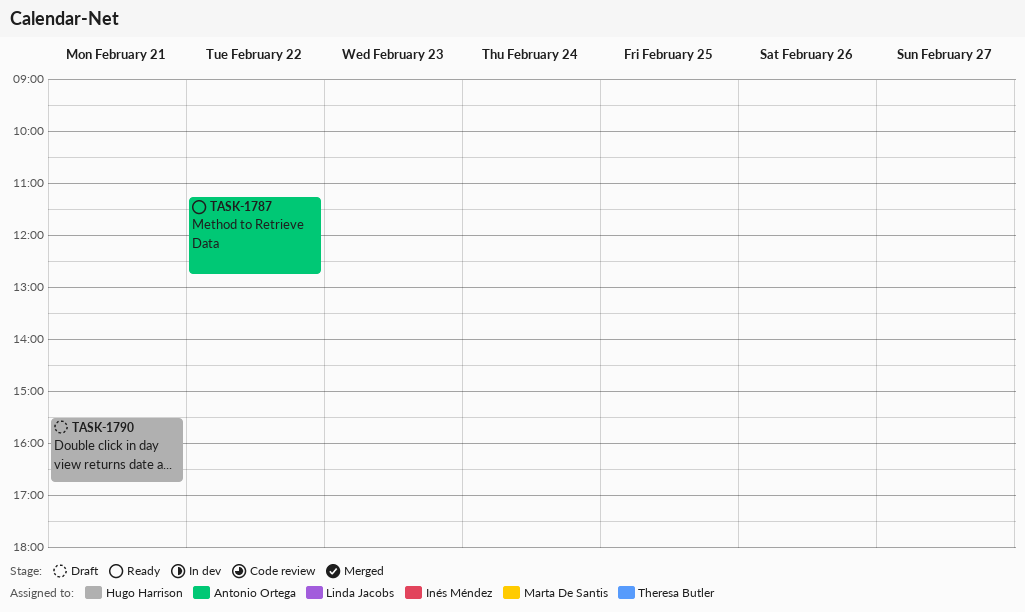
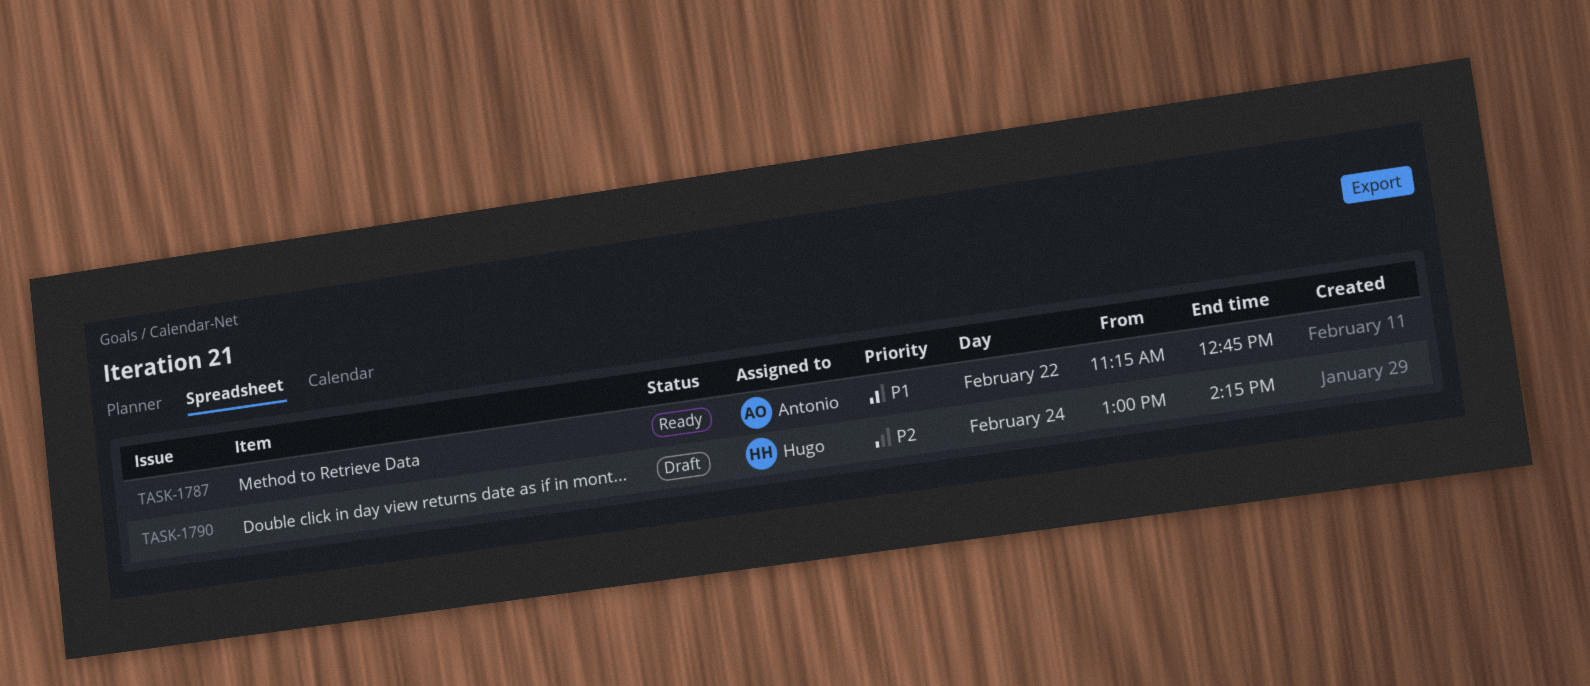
TASK-1790, day: Feb 21 -> Feb 24
TASK-1790, begins: 15:30 -> 13:00
TASK-1790, ends: 16:45 -> 14:15

